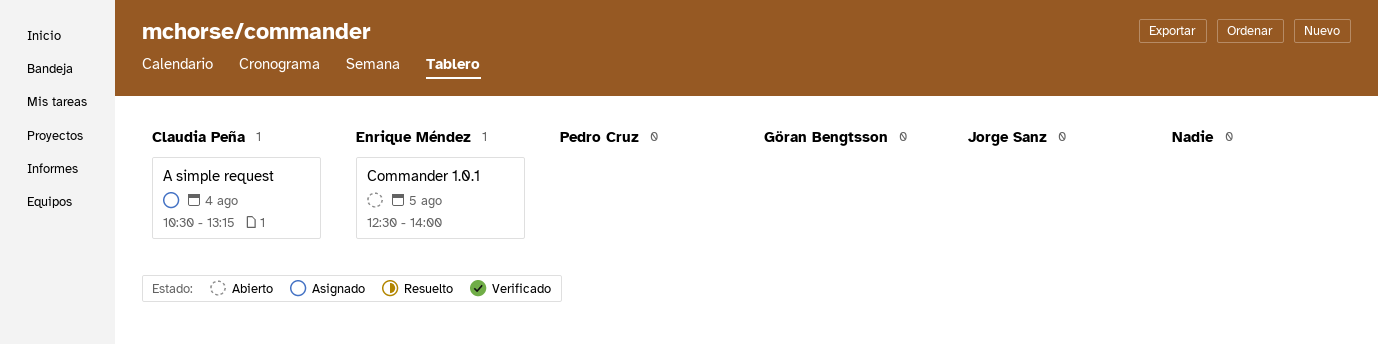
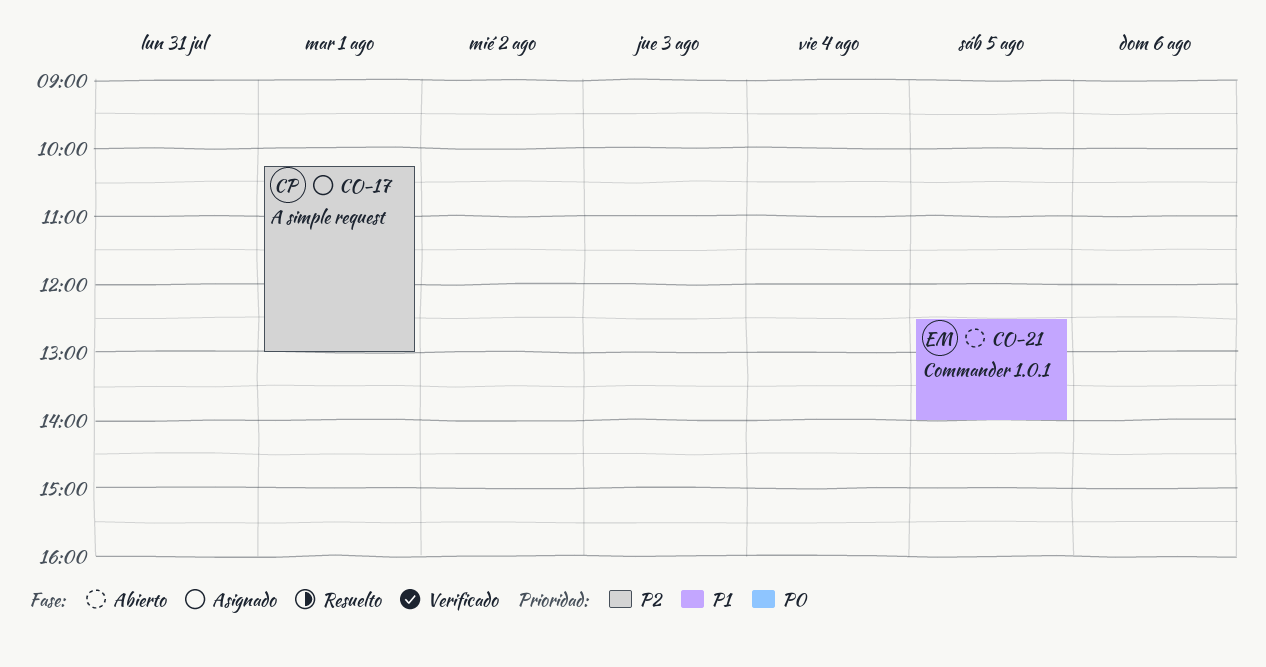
A simple request, day: Aug 4 -> Aug 1
A simple request, begins: 10:30 -> 10:15
A simple request, ends: 13:15 -> 13:00

